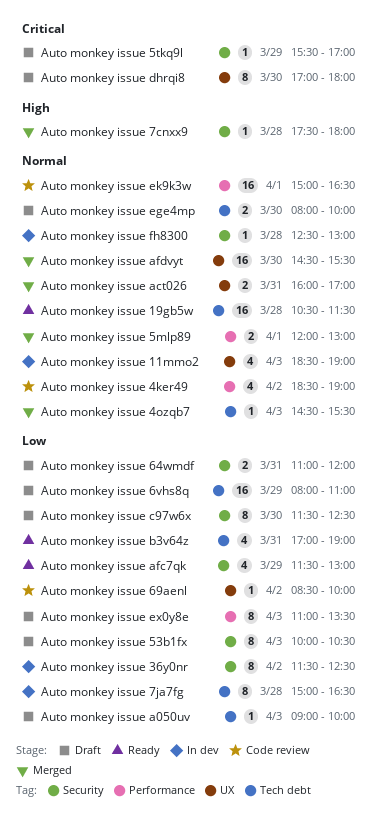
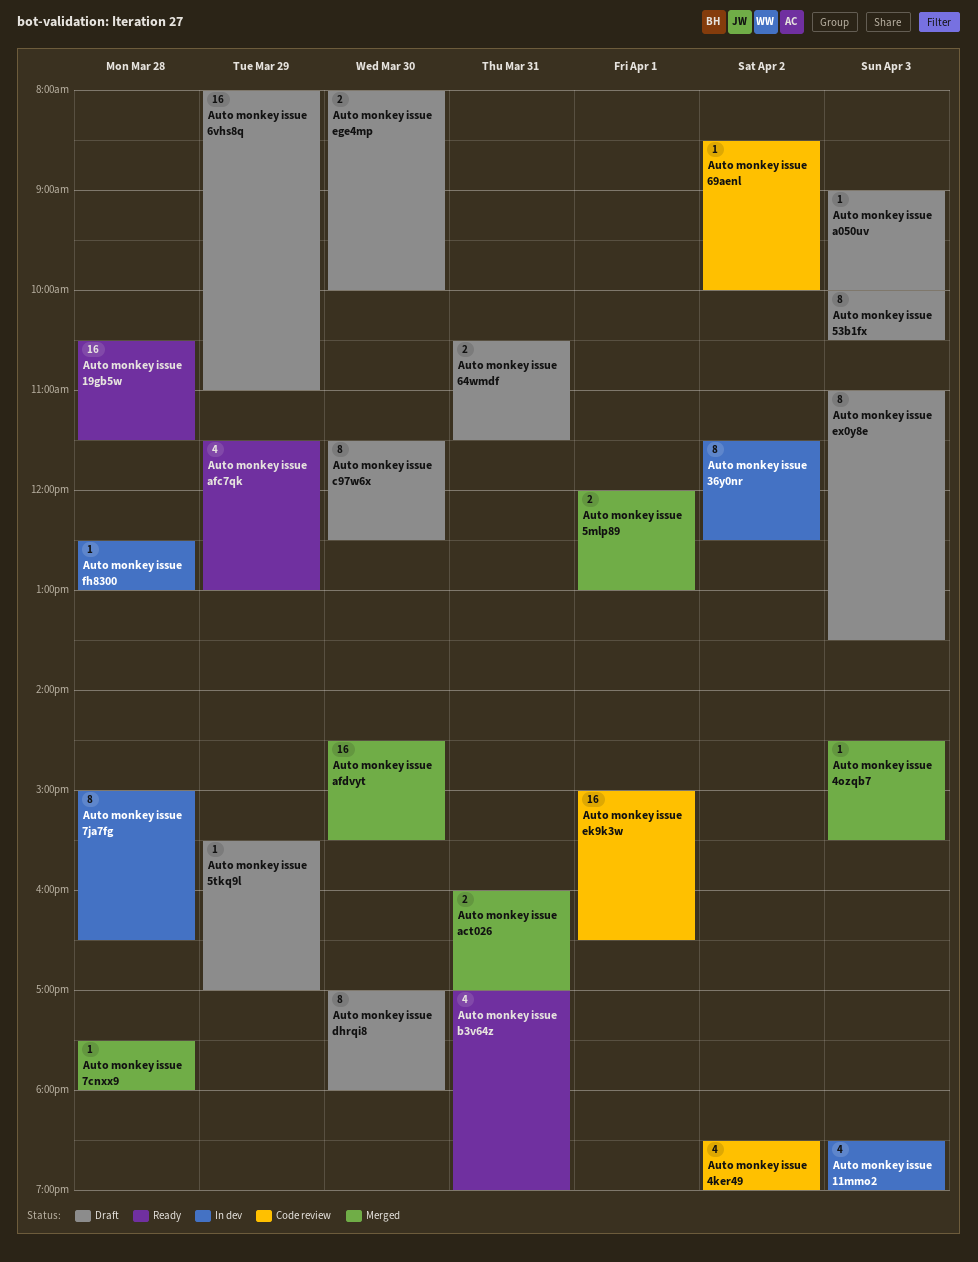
Auto monkey issue 64wmdf, begins: 11:00 -> 10:30
Auto monkey issue 64wmdf, ends: 12:00 -> 11:30

